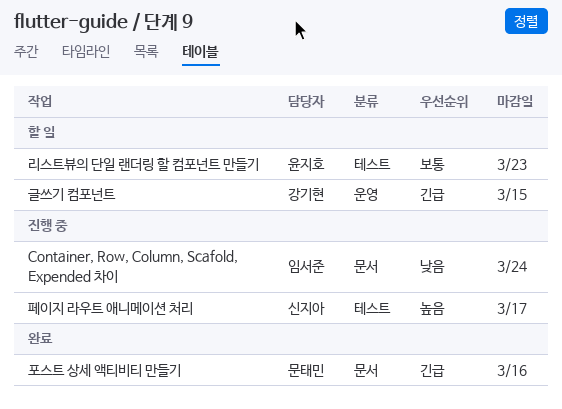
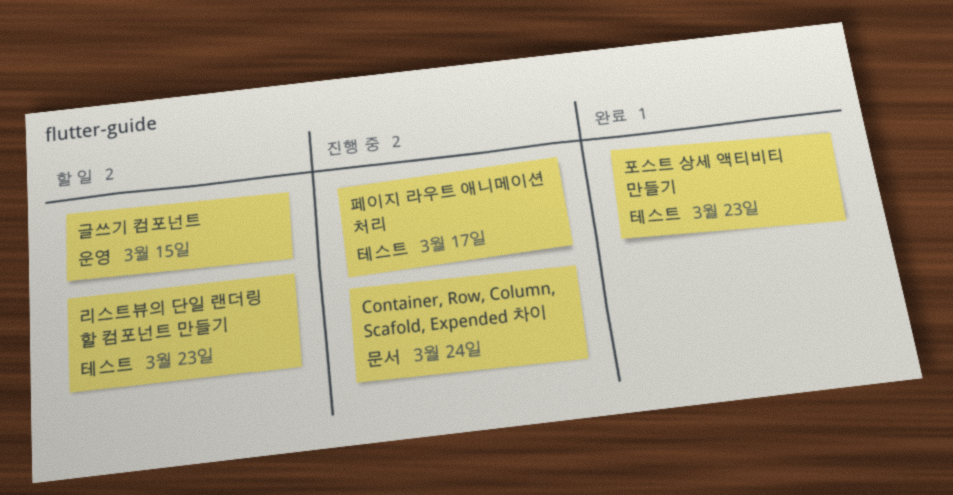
포스트 상세 액티비티 만들기, label: 문서 -> 테스트
포스트 상세 액티비티 만들기, due: Mar 16 -> Mar 23

